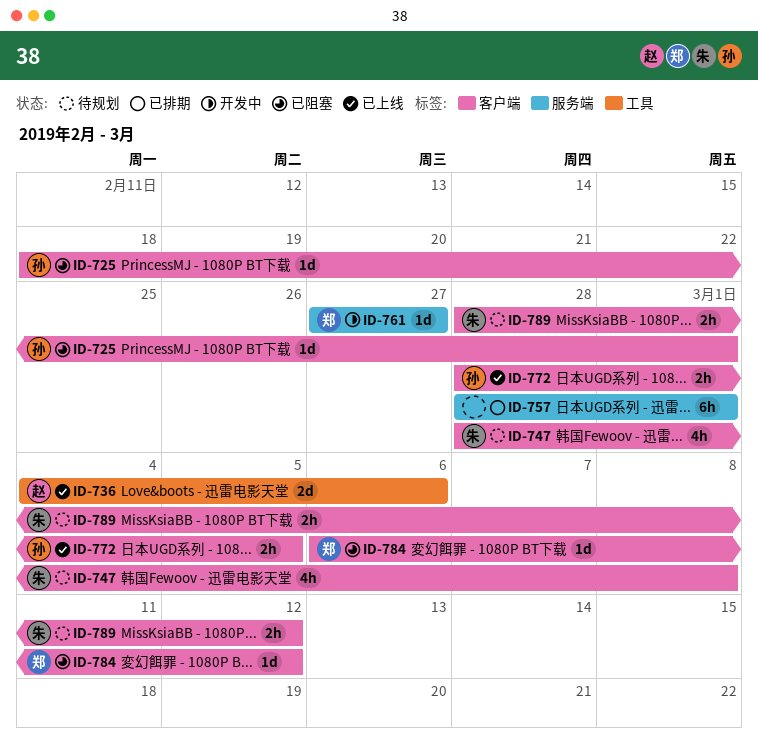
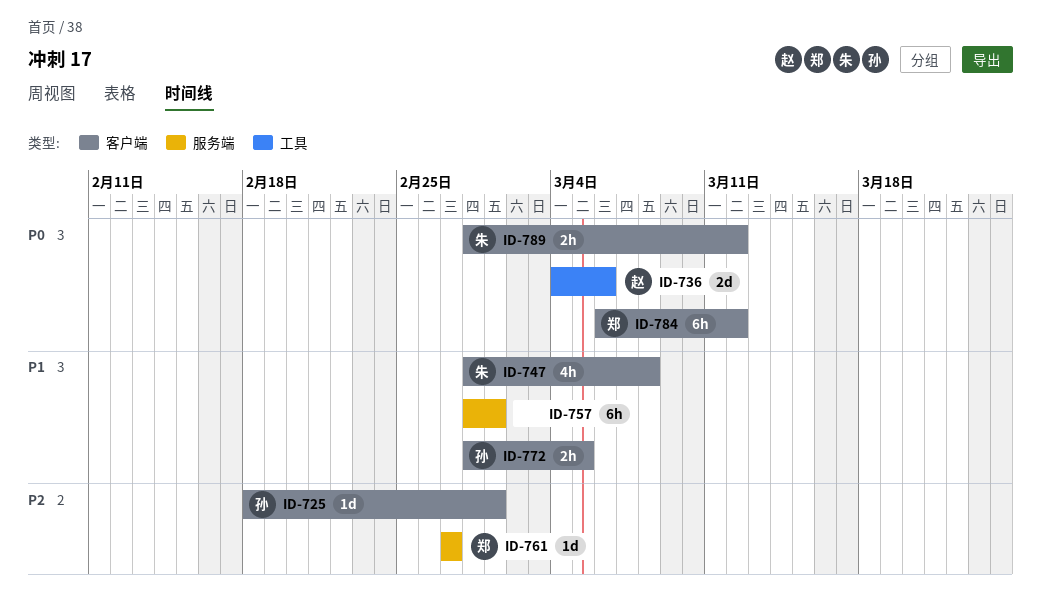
ID-784, estimate: 1d -> 6h

